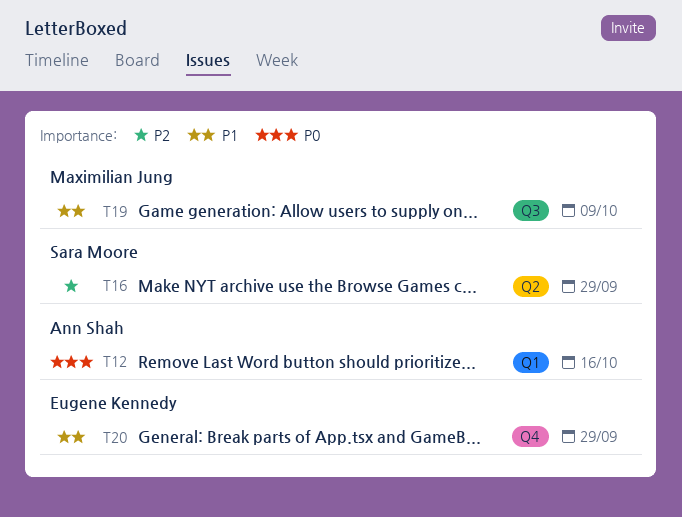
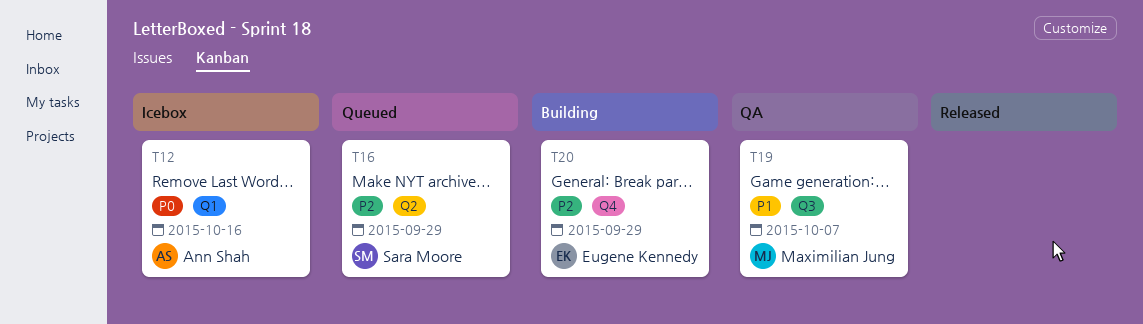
T19, due: Oct 9 -> Oct 7
T20, priority: P1 -> P2

